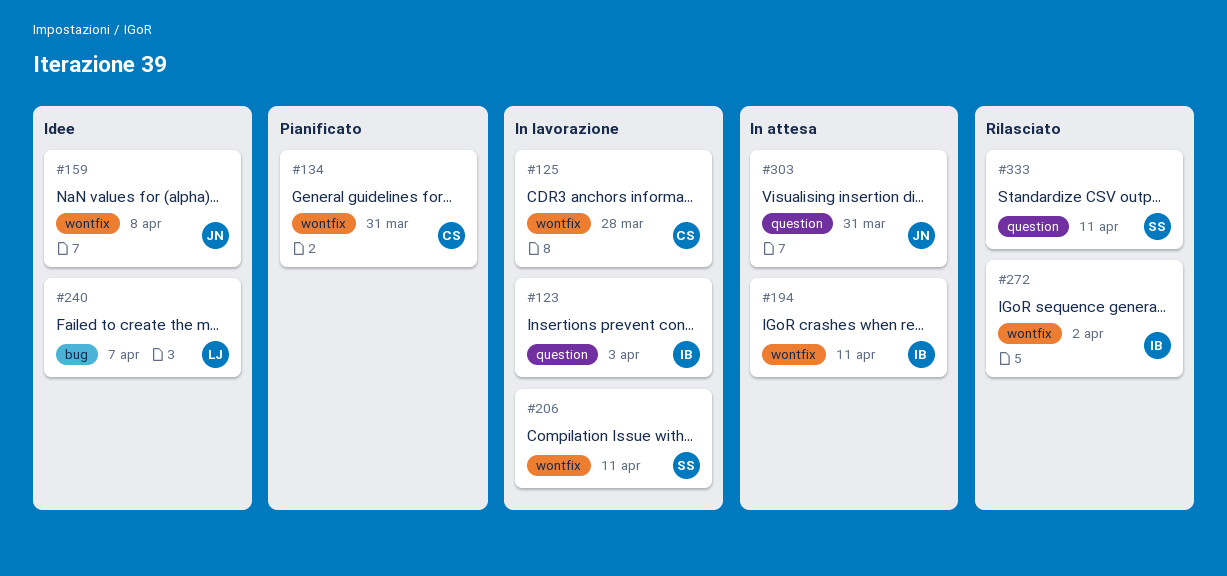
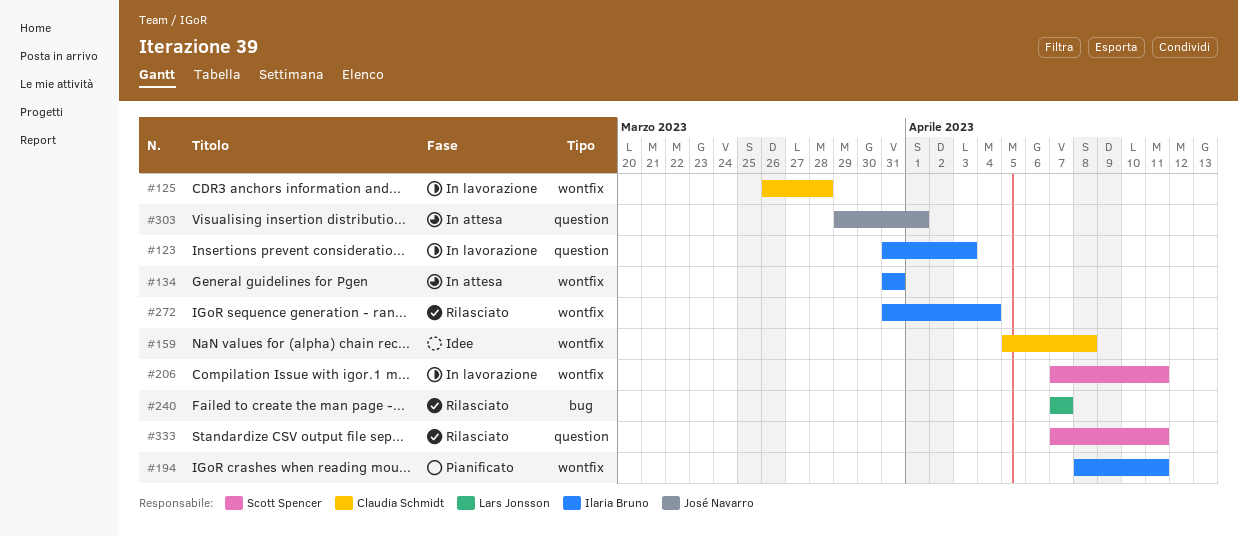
#134, status: Pianificato -> In attesa
#134, owner: Claudia Schmidt -> Ilaria Bruno
#159, owner: José Navarro -> Claudia Schmidt
#194, status: In attesa -> Pianificato
#240, status: Idee -> Rilasciato
#272, due: Apr 2 -> Apr 4
#303, due: Mar 31 -> Apr 1

